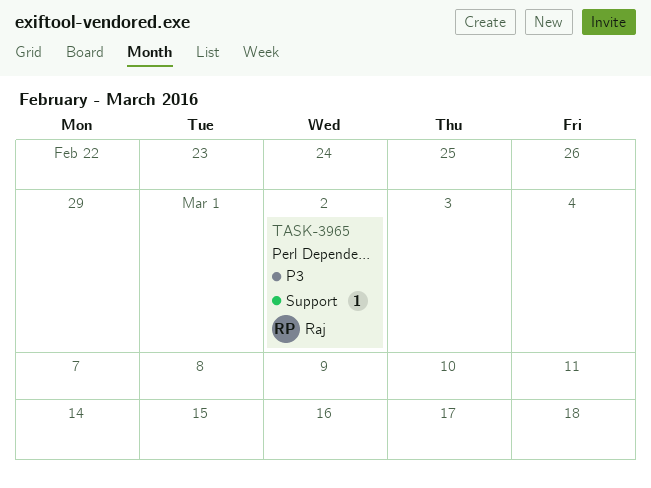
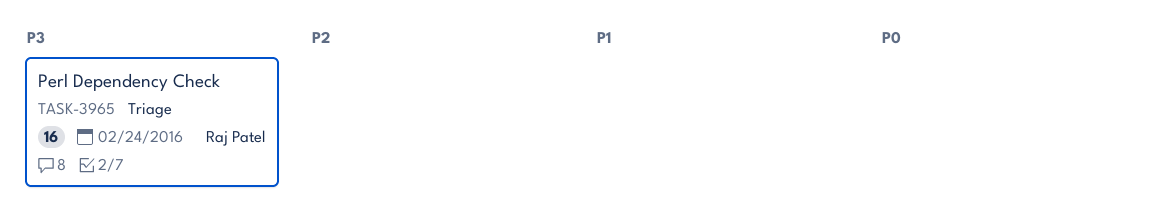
TASK-3965, estimate: 1 -> 16
TASK-3965, due: Mar 2 -> Feb 24

